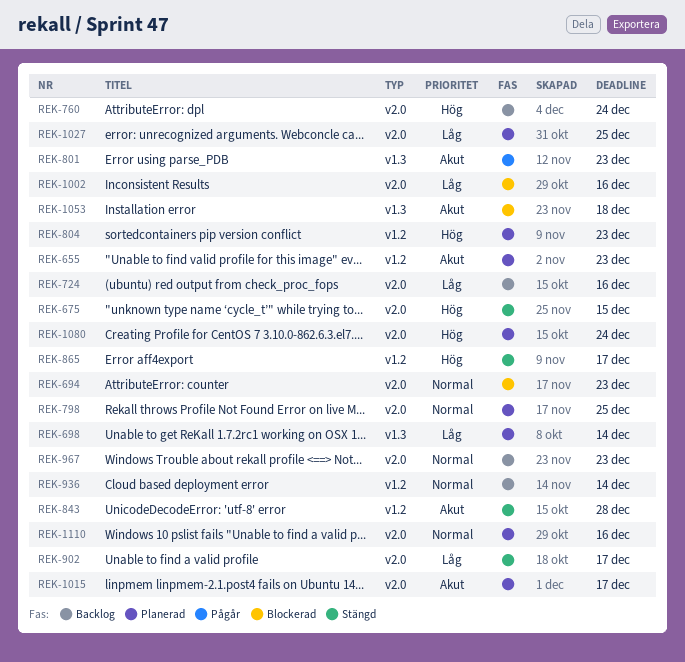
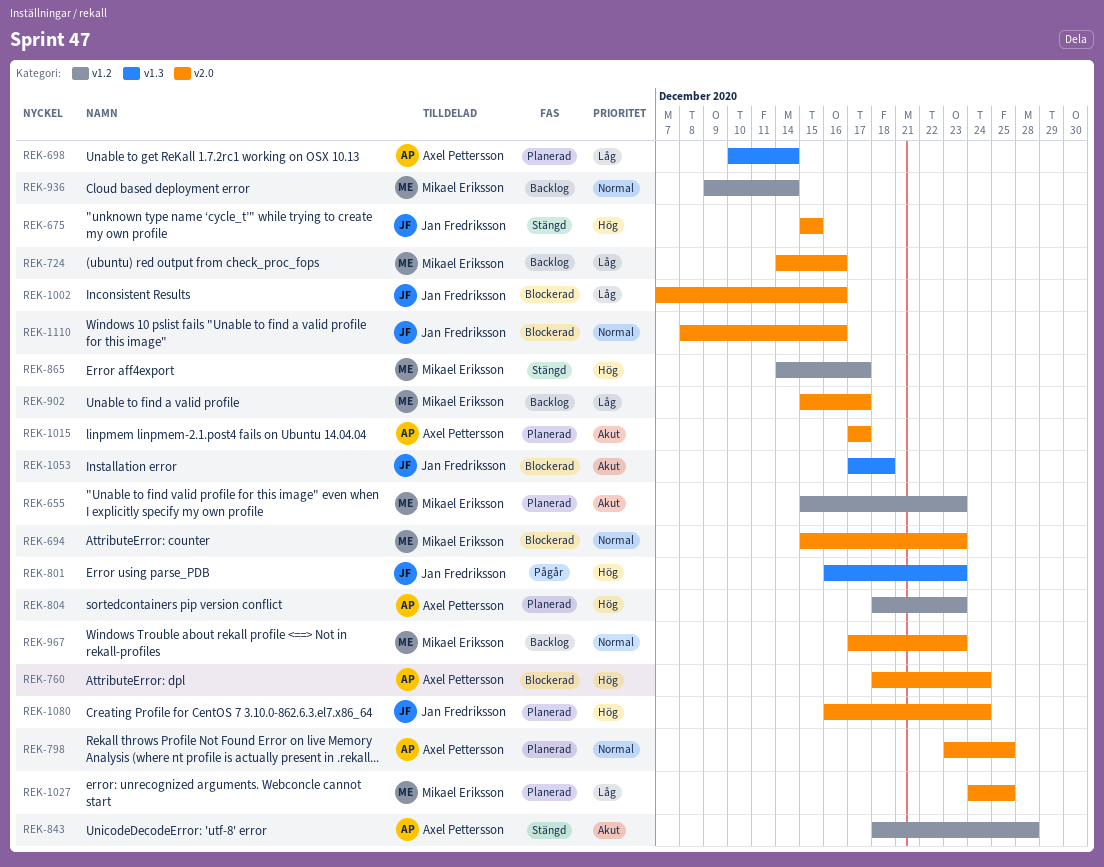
REK-760, status: Backlog -> Blockerad
REK-801, priority: Akut -> Hög
REK-902, status: Stängd -> Backlog
REK-1110, status: Planerad -> Blockerad

